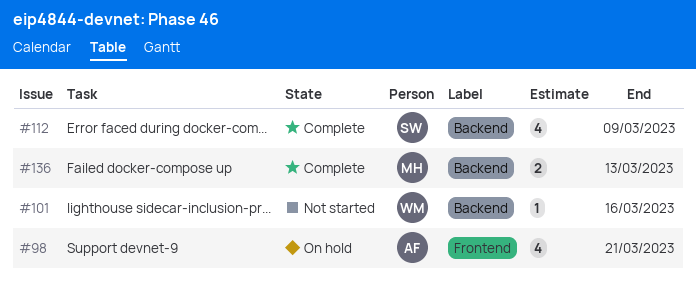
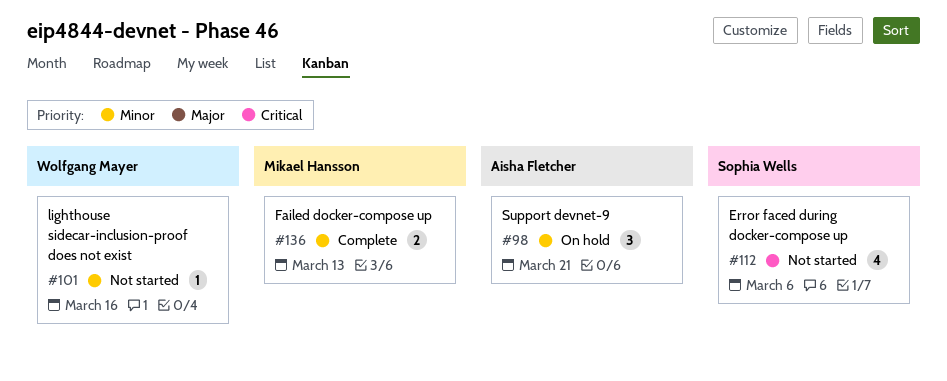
#98, estimate: 4 -> 3
#112, status: Complete -> Not started
#112, due: Mar 9 -> Mar 6

